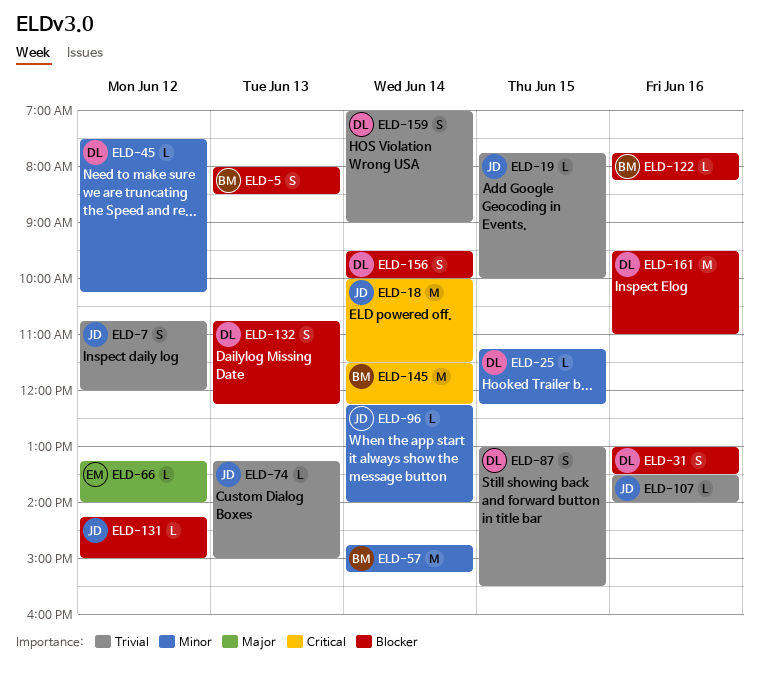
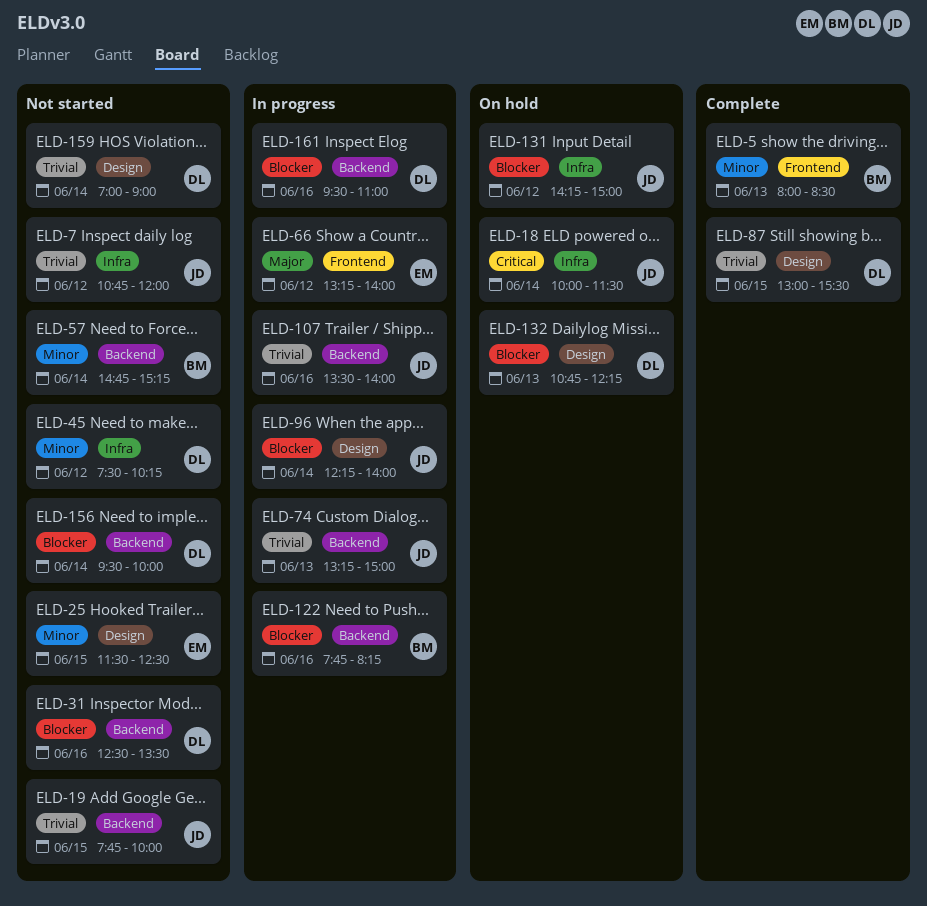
ELD-5, priority: Blocker -> Minor
ELD-25, owner: DL -> EM
ELD-25, begins: 11:15 -> 11:30
ELD-25, ends: 12:15 -> 12:30
ELD-31, begins: 13:00 -> 12:30
ELD-96, priority: Minor -> Blocker
ELD-145: present -> none

